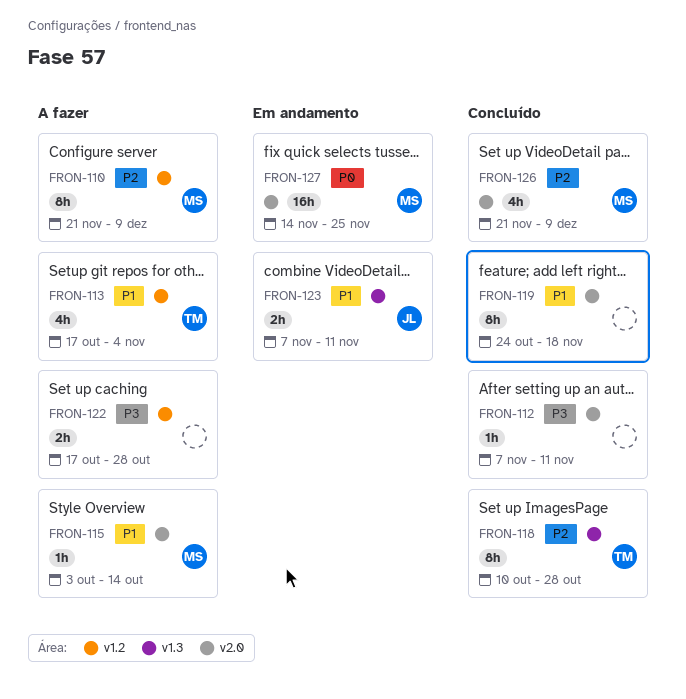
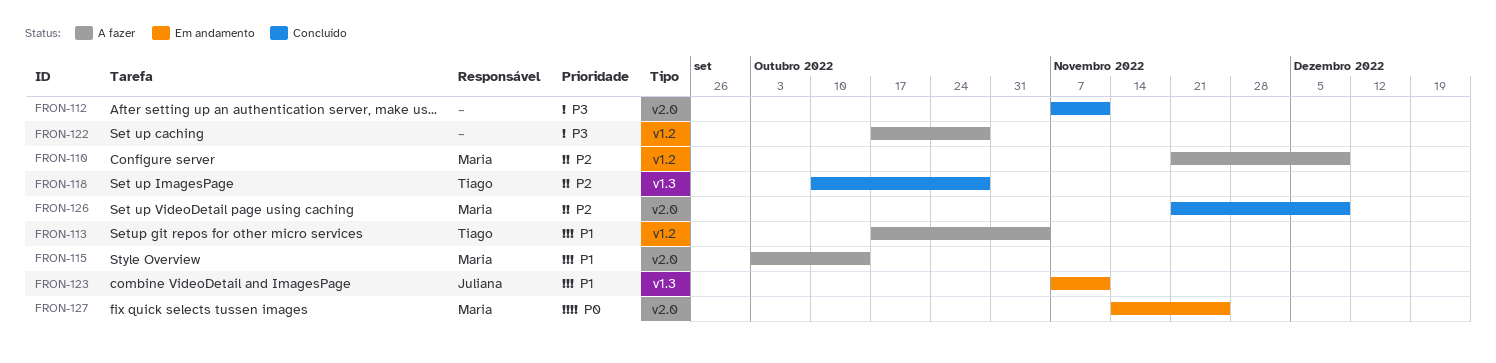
FRON-119: present -> none

